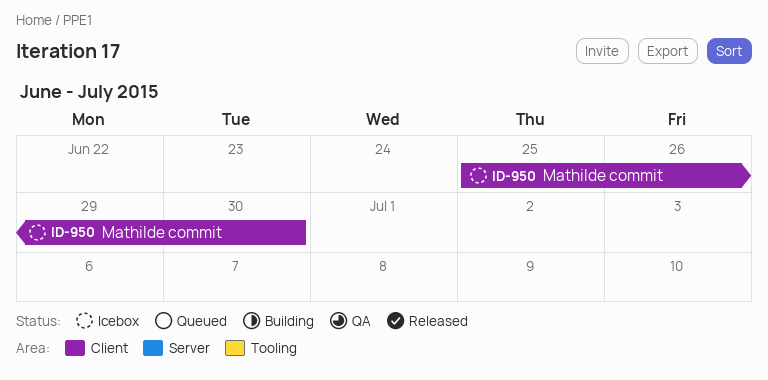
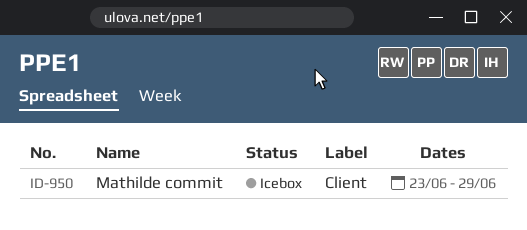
ID-950, start: Jun 25 -> Jun 23
ID-950, due: Jun 30 -> Jun 29

